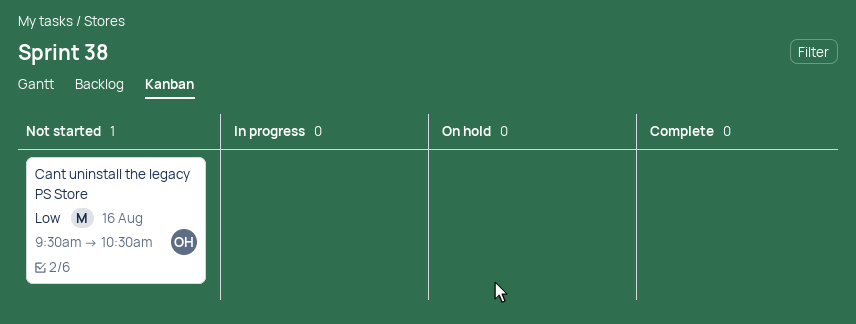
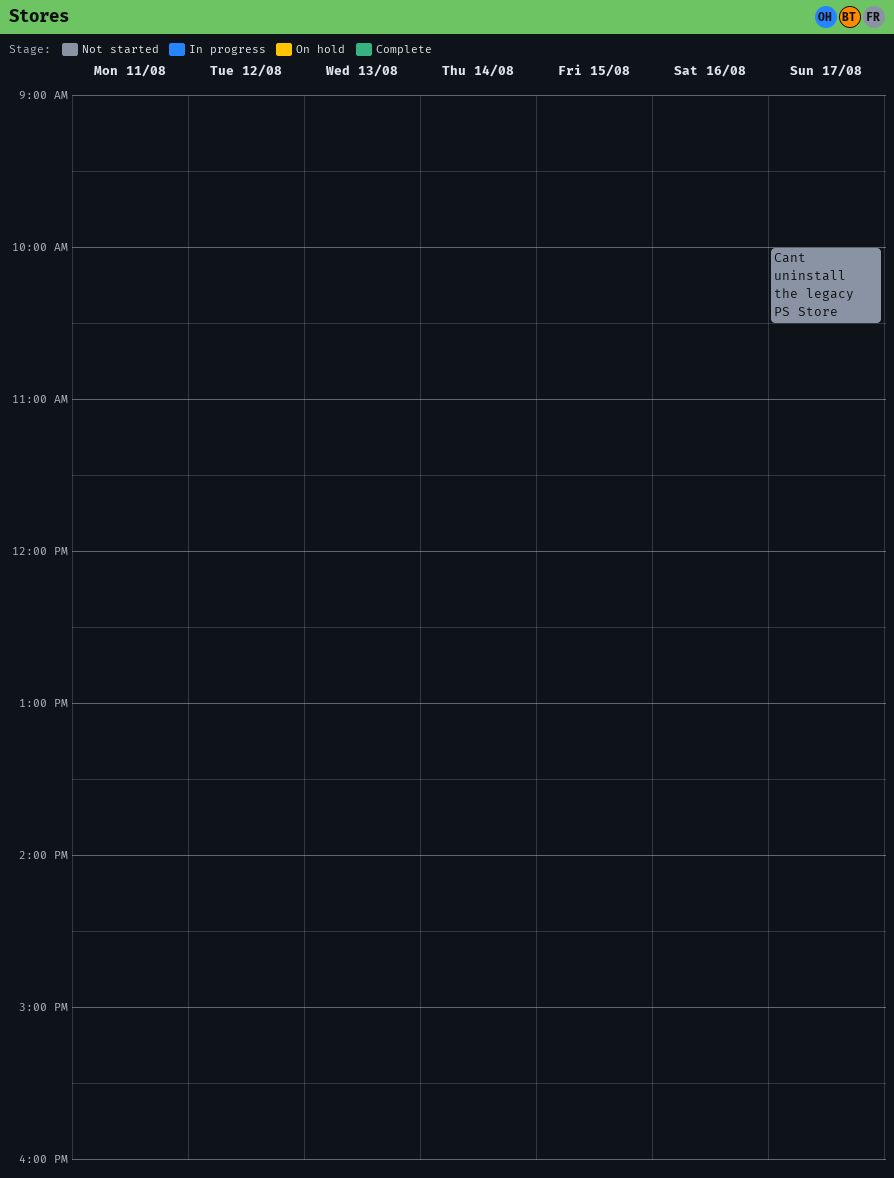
Cant uninstall the legacy PS Store, day: Aug 16 -> Aug 17
Cant uninstall the legacy PS Store, begins: 09:30 -> 10:00

